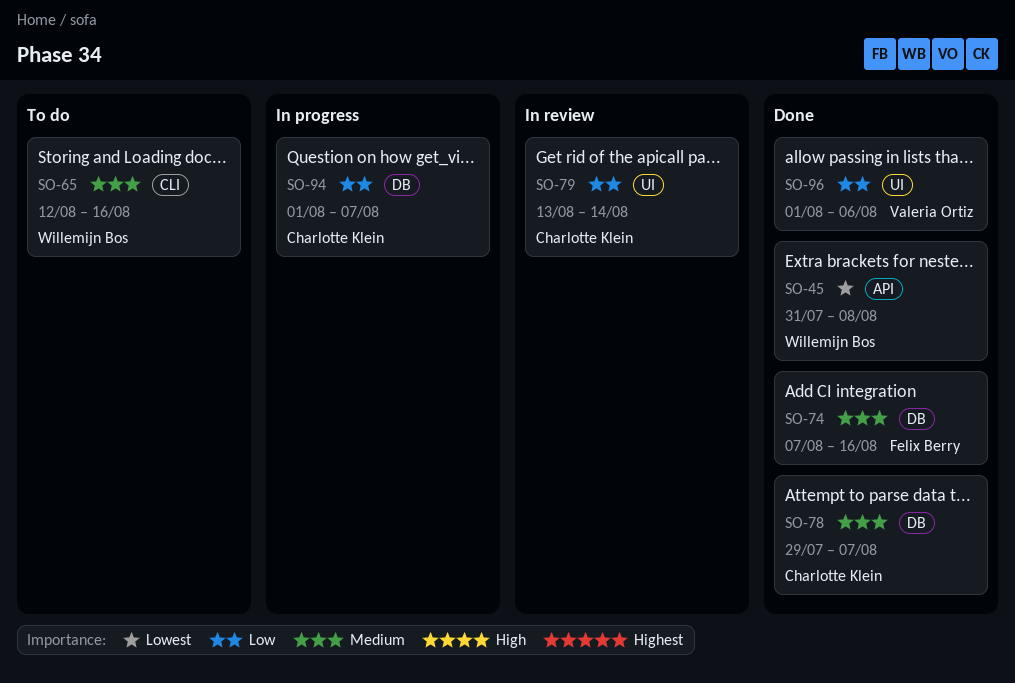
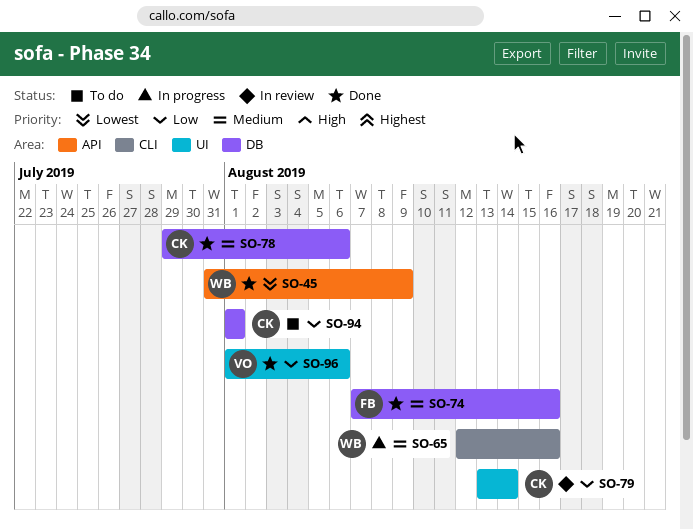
SO-45, due: Aug 8 -> Aug 9
SO-65, status: To do -> In progress
SO-78, due: Aug 7 -> Aug 6
SO-94, status: In progress -> To do
SO-94, due: Aug 7 -> Aug 1

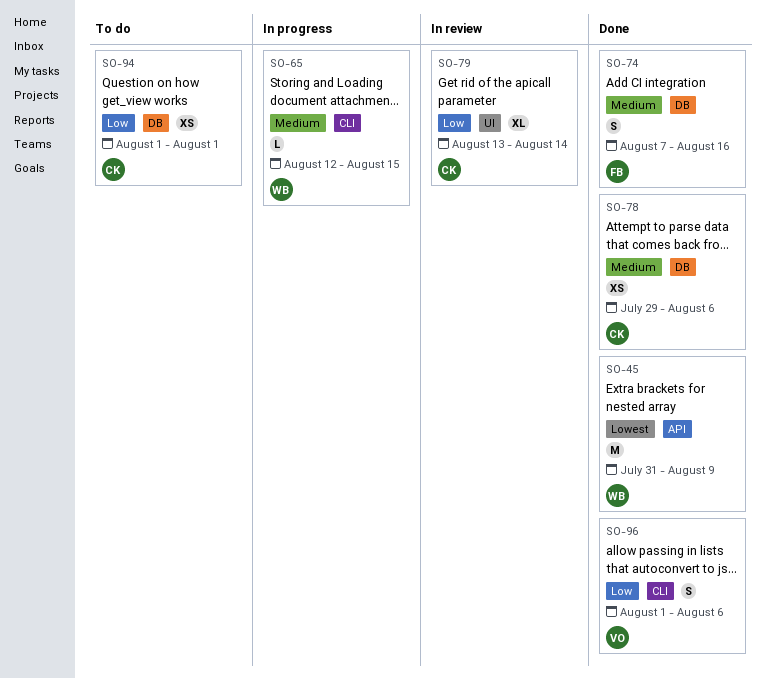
SO-65, due: Aug 16 -> Aug 15
SO-96, label: UI -> CLI

